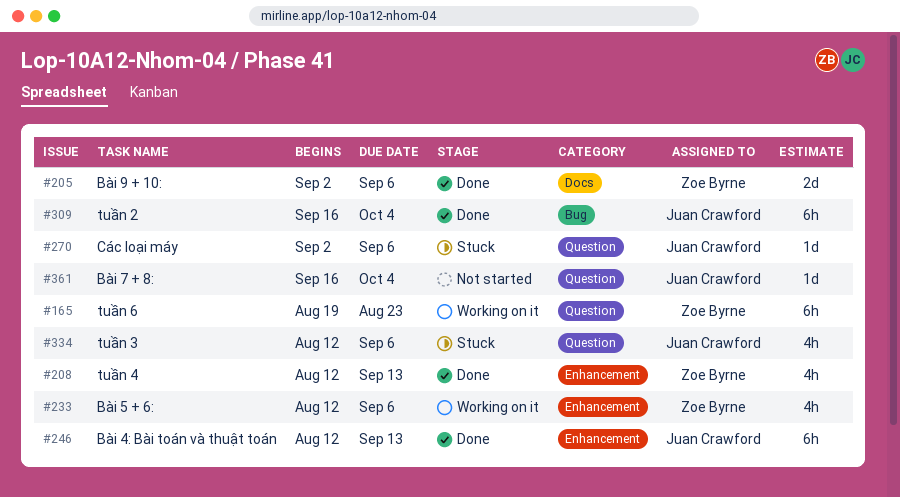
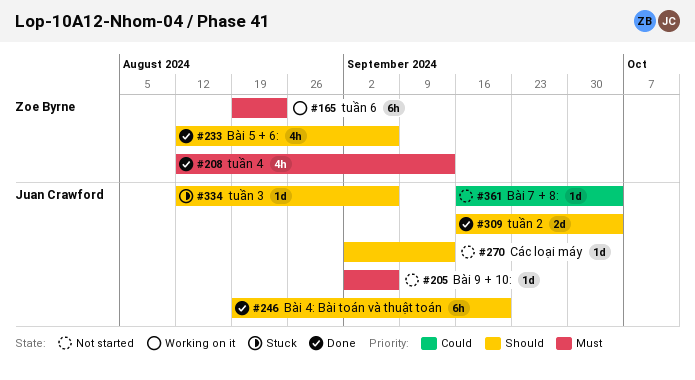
#205, status: Done -> Not started
#205, owner: Zoe Byrne -> Juan Crawford
#205, estimate: 2d -> 1d
#233, status: Working on it -> Done
#246, start: Aug 12 -> Aug 19
#246, due: Sep 13 -> Sep 20
#270, status: Stuck -> Not started
#270, due: Sep 6 -> Sep 13
#309, estimate: 6h -> 2d
#334, estimate: 4h -> 1d

